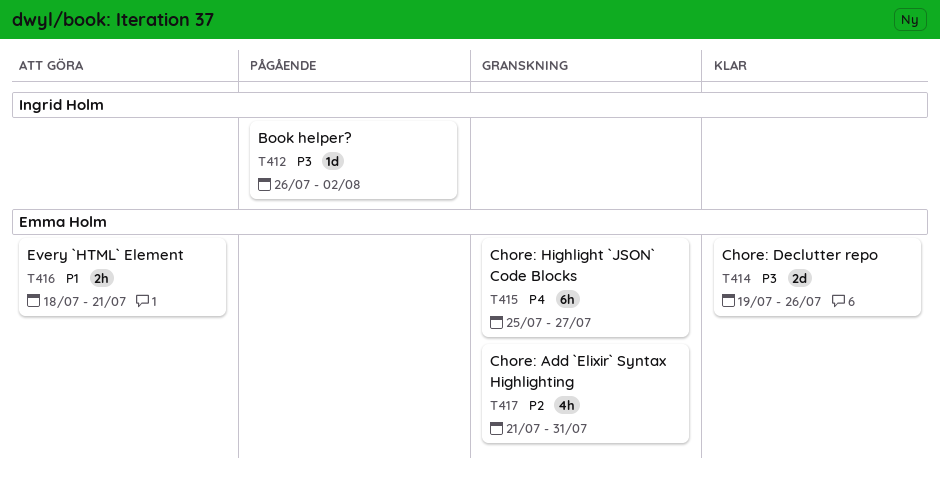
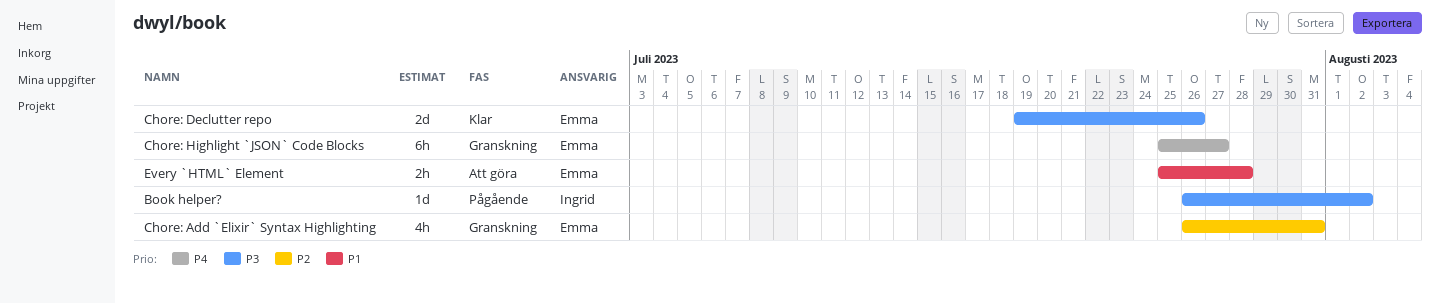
Chore: Add `Elixir` Syntax Highlighting, start: Jul 21 -> Jul 26
Every `HTML` Element, start: Jul 18 -> Jul 25
Every `HTML` Element, due: Jul 21 -> Jul 28

